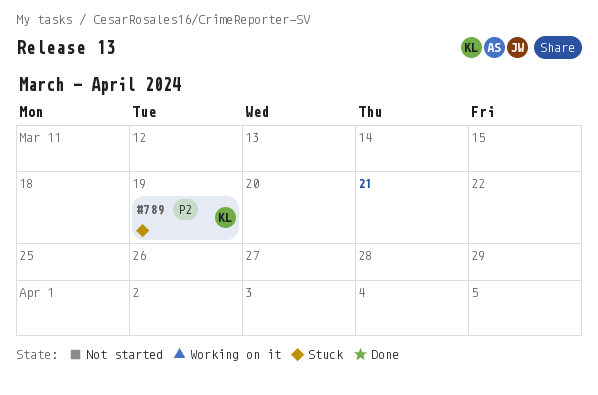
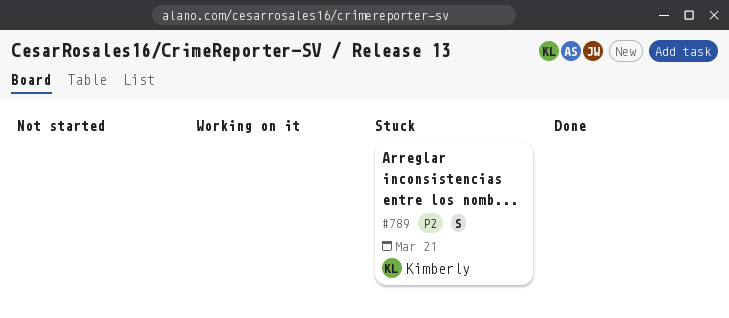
#789, due: Mar 19 -> Mar 21

